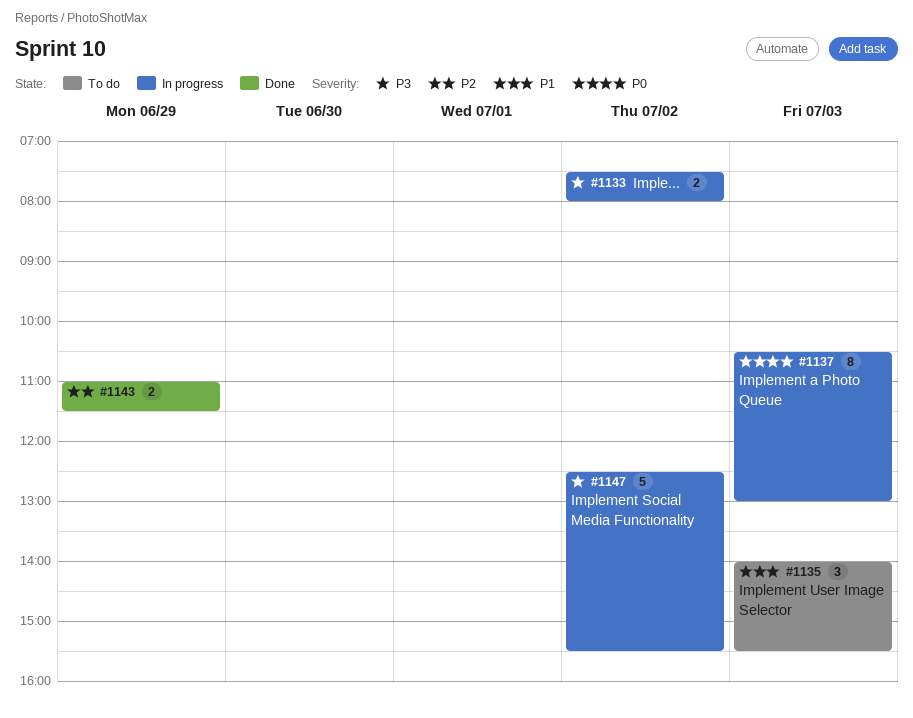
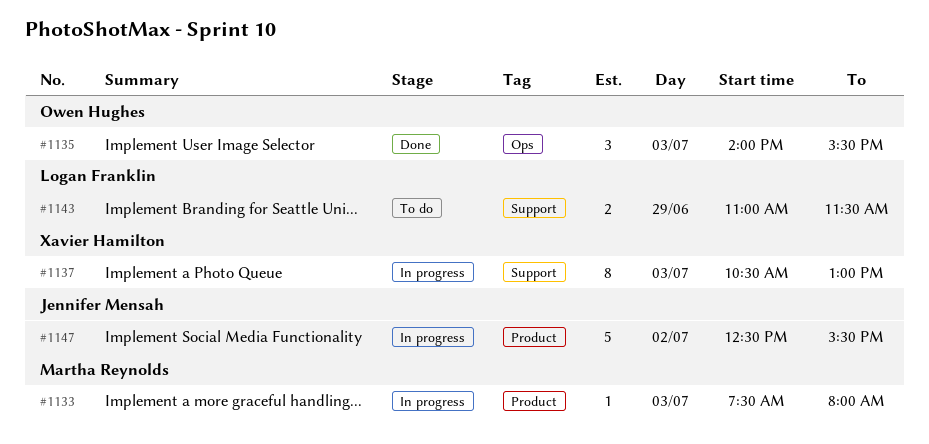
#1133, estimate: 2 -> 1
#1133, day: Jul 2 -> Jul 3
#1135, status: To do -> Done
#1143, status: Done -> To do

